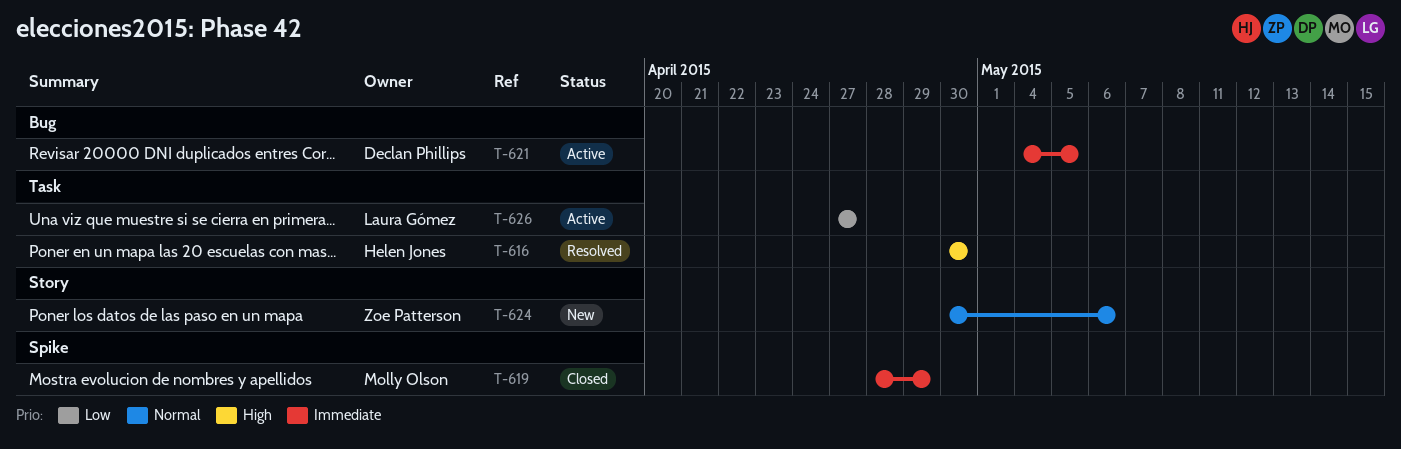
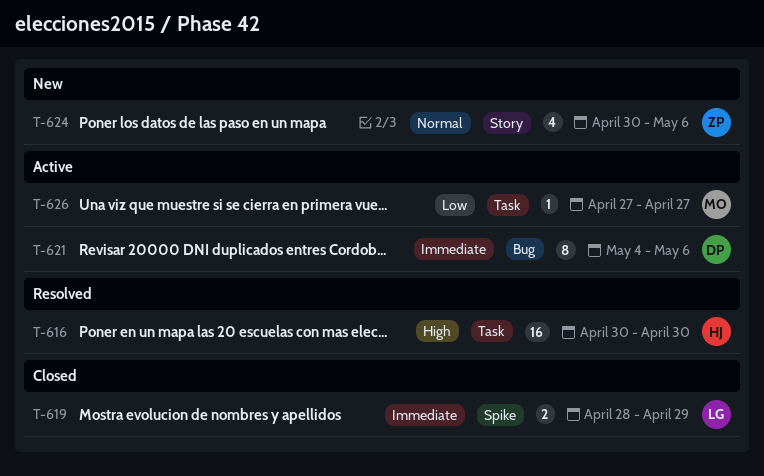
T-619, owner: Molly Olson -> Laura Gómez
T-621, due: May 5 -> May 6
T-626, owner: Laura Gómez -> Molly Olson

